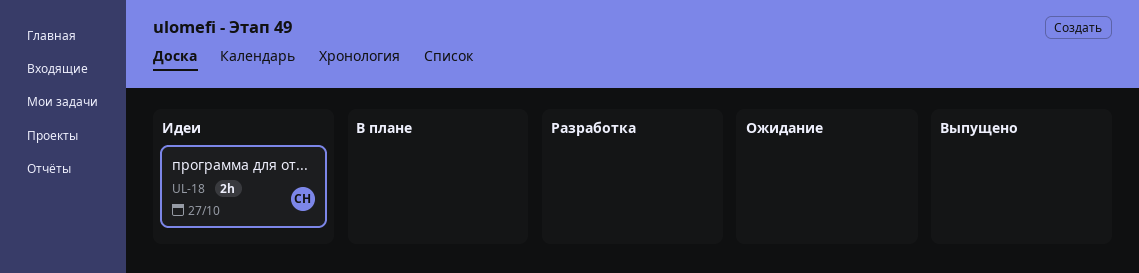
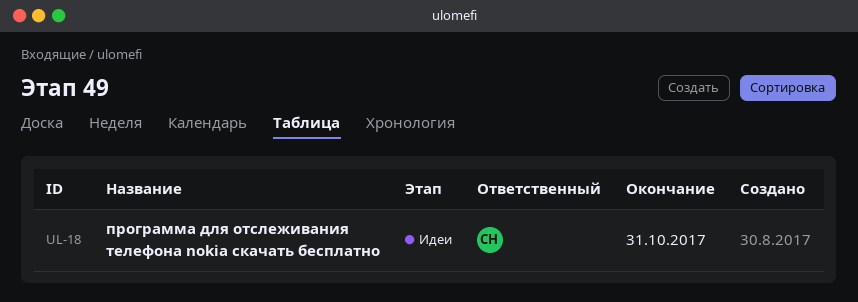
UL-18, due: Oct 27 -> Oct 31

